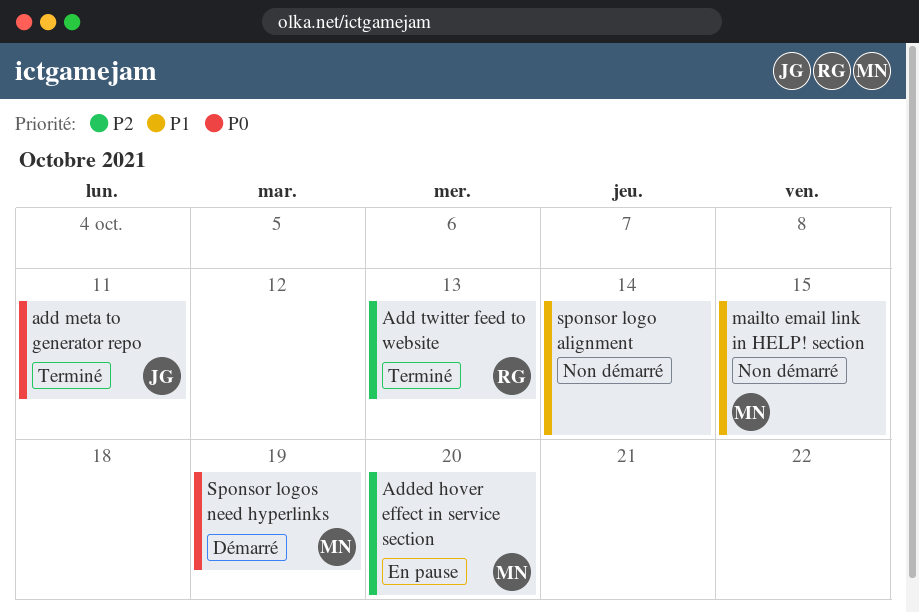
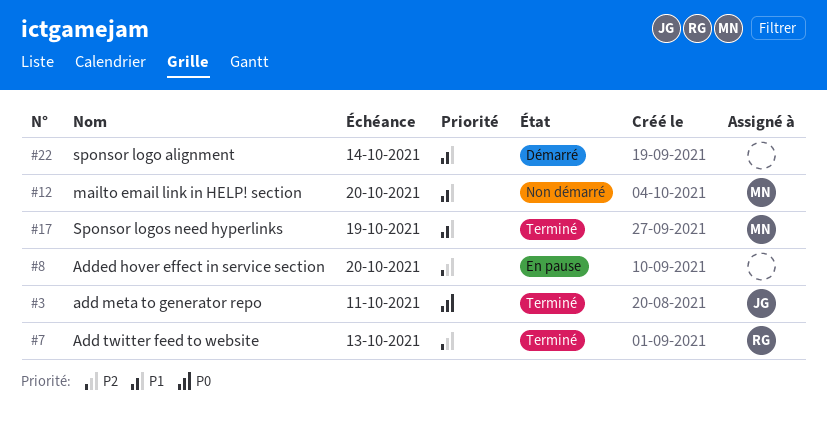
Added hover effect in service section, owner: MN -> none
mailto email link in HELP! section, due: Oct 15 -> Oct 20
sponsor logo alignment, status: Non démarré -> Démarré
Sponsor logos need hyperlinks, status: Démarré -> Terminé
Sponsor logos need hyperlinks, priority: P0 -> P1

